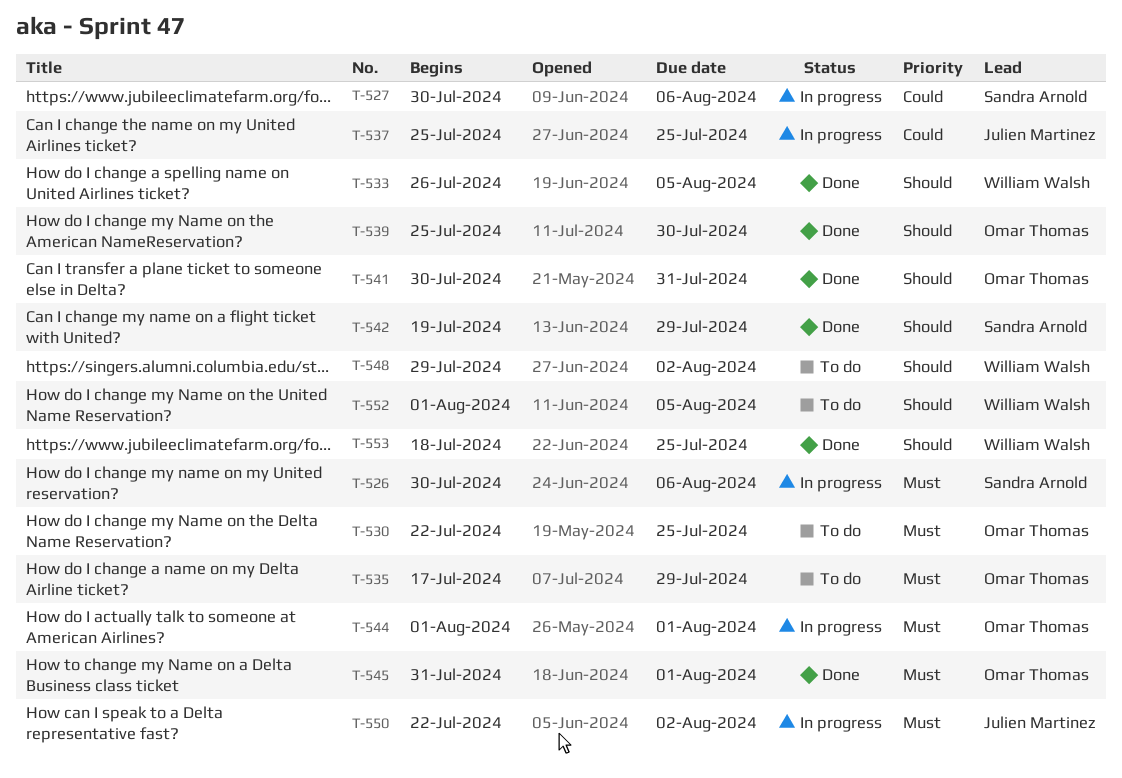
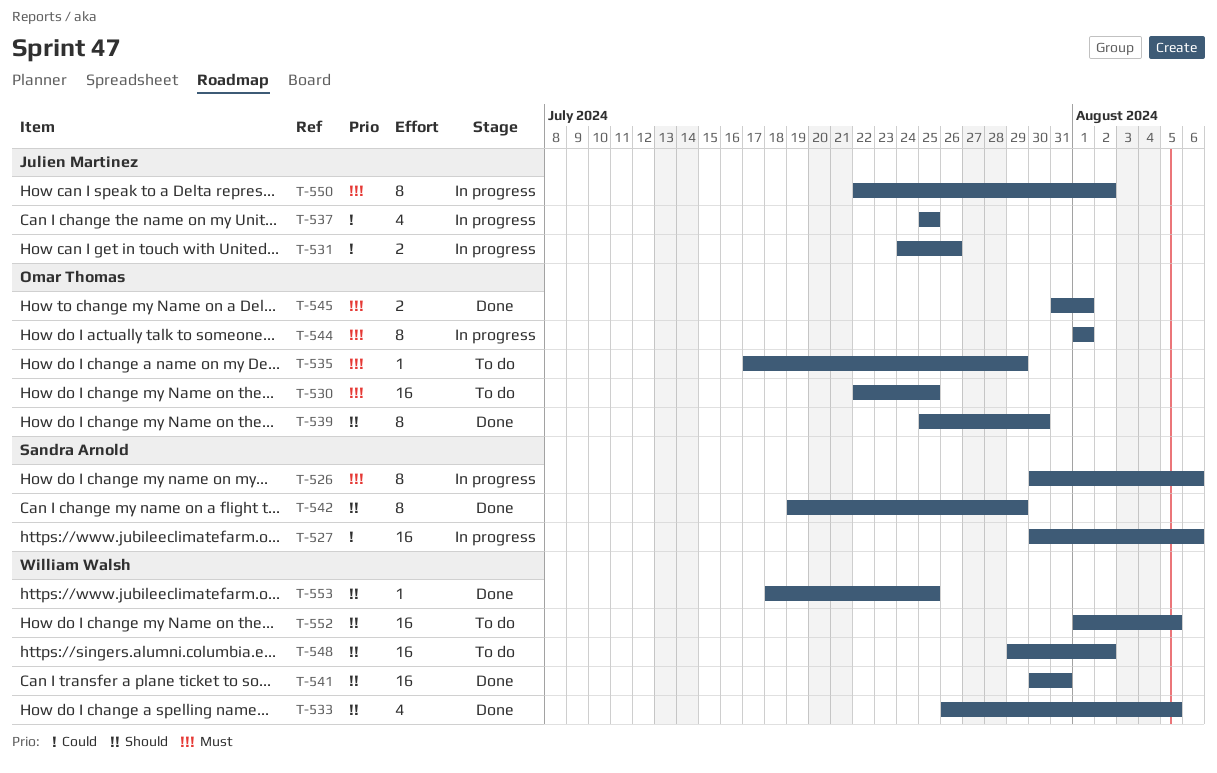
T-531: none -> present
T-541, owner: Omar Thomas -> William Walsh

